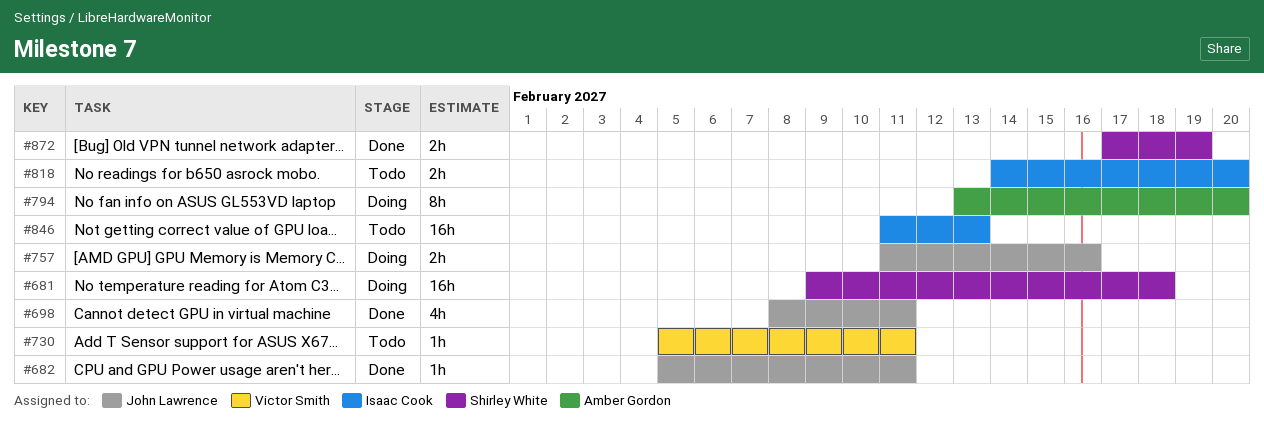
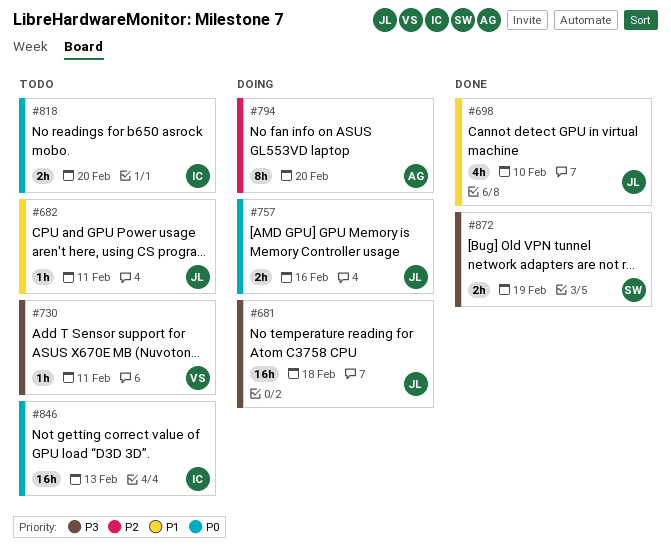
#681, owner: Shirley White -> John Lawrence
#682, status: Done -> Todo
#698, due: Feb 11 -> Feb 10

